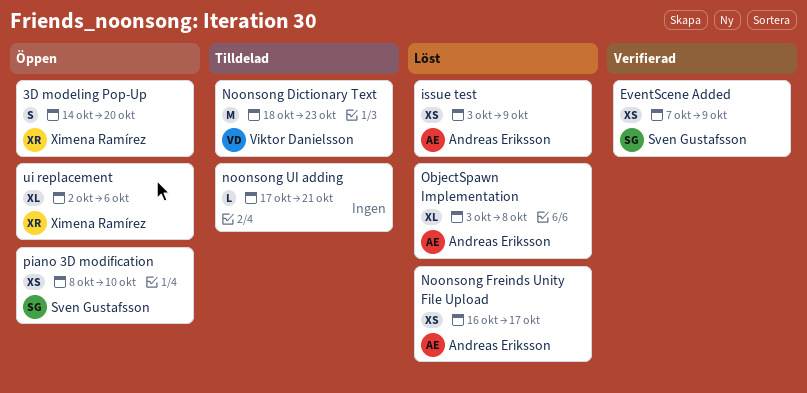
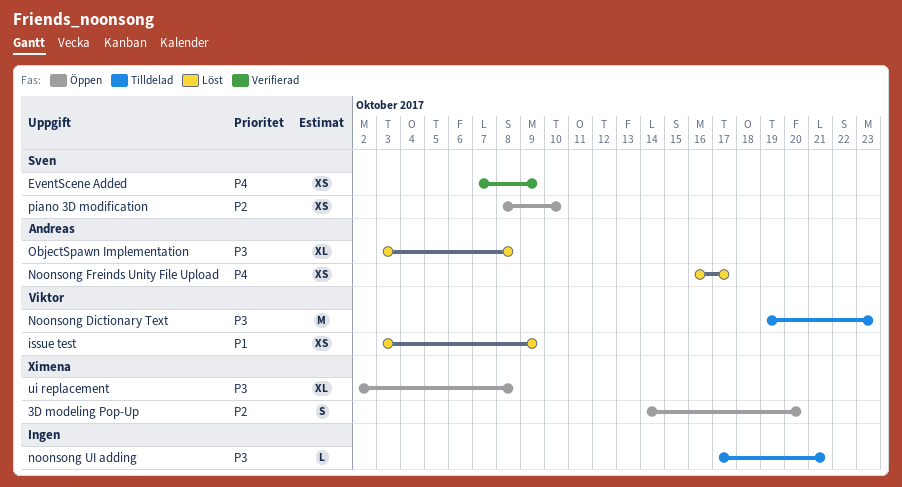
issue test, owner: Andreas Eriksson -> Viktor Danielsson
Noonsong Dictionary Text, start: Oct 18 -> Oct 19
ui replacement, due: Oct 6 -> Oct 8

